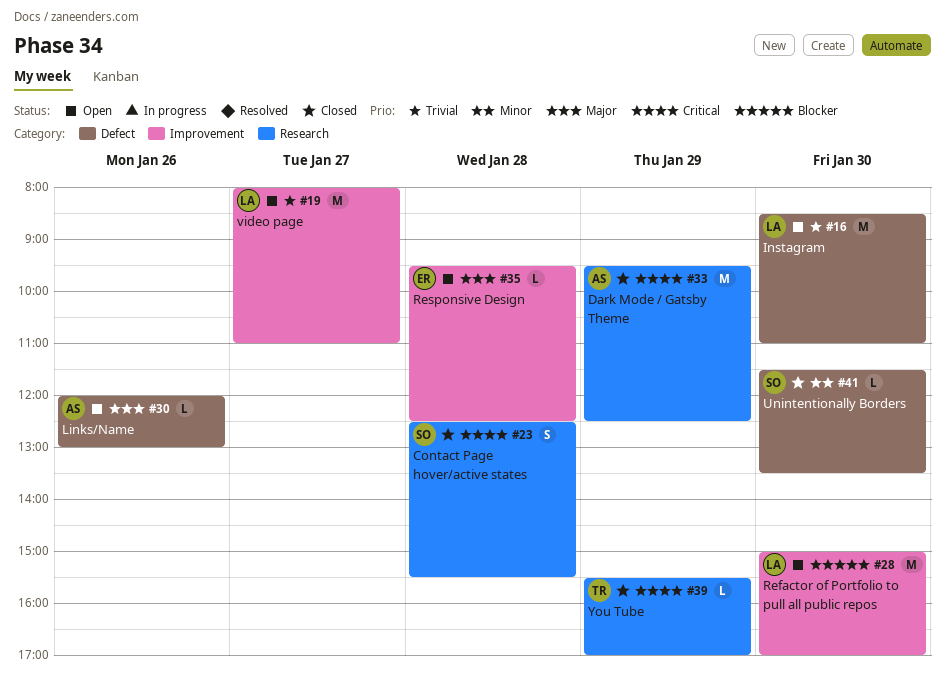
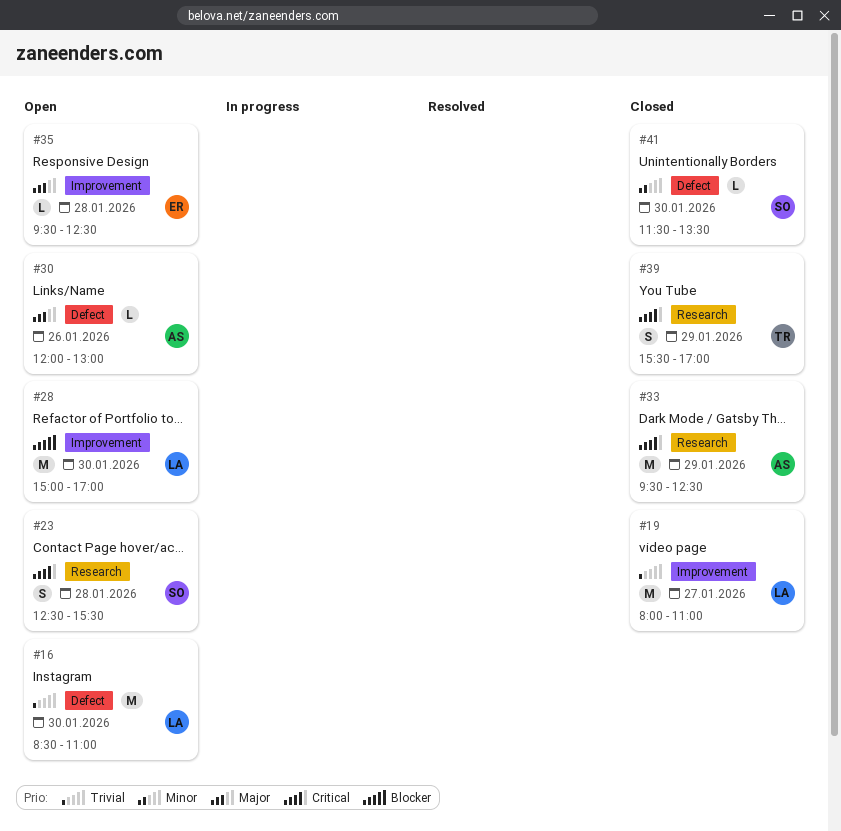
#19, status: Open -> Closed
#23, status: Closed -> Open
#39, estimate: L -> S

